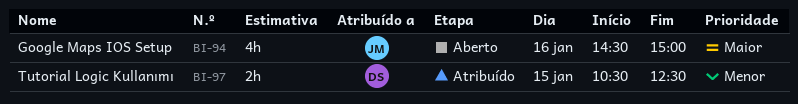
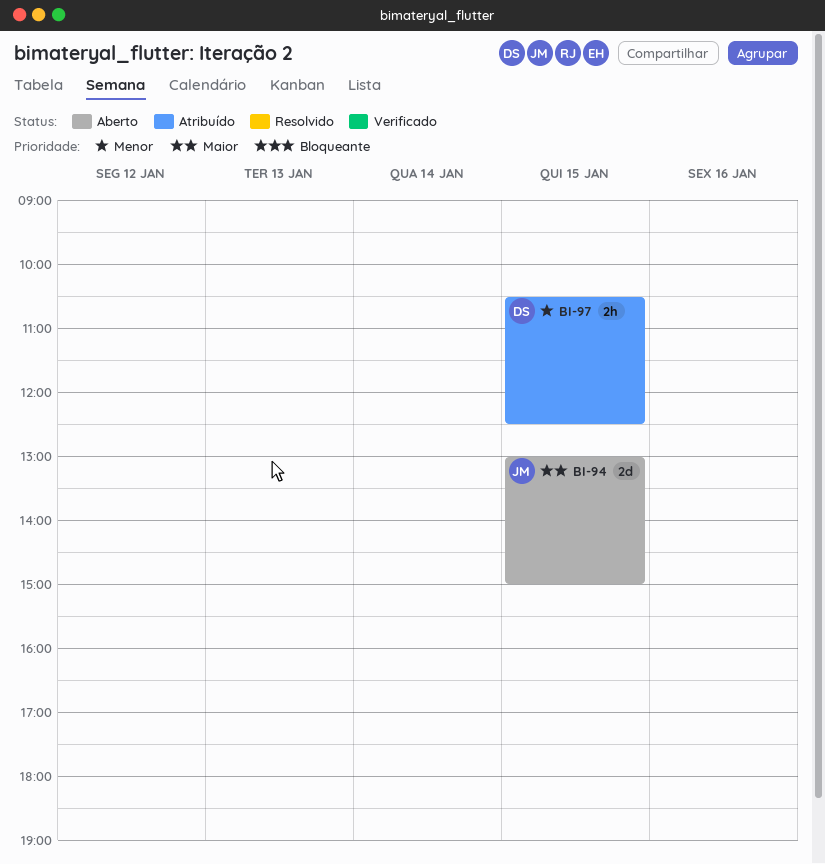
BI-94, estimate: 4h -> 2d
BI-94, day: Jan 16 -> Jan 15
BI-94, begins: 14:30 -> 13:00

